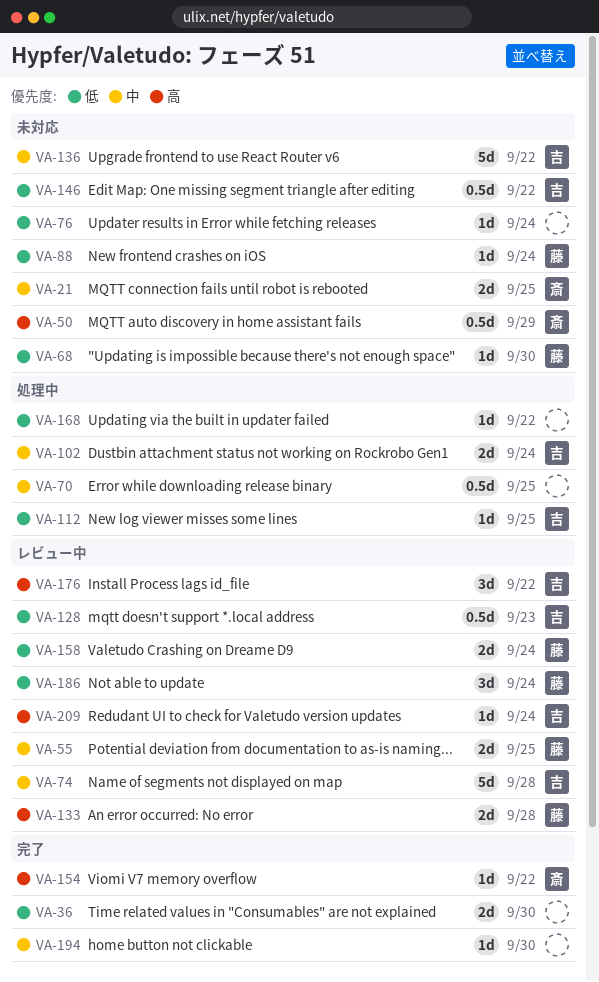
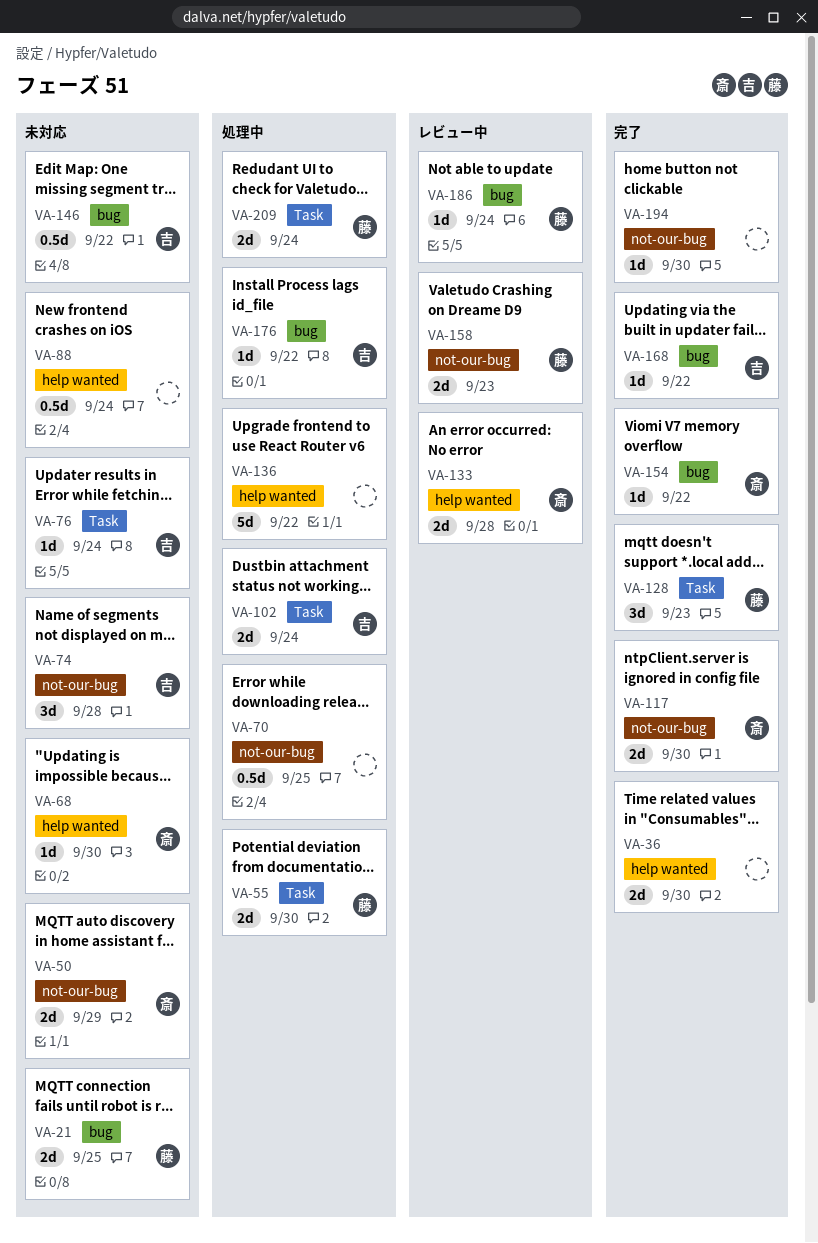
VA-21, owner: 斎 -> 藤
VA-50, estimate: 0.5d -> 2d
VA-55, status: レビュー中 -> 処理中
VA-55, due: Sep 25 -> Sep 30
VA-68, owner: 藤 -> 斎
VA-74, status: レビュー中 -> 未対応
VA-74, estimate: 5d -> 3d
VA-76, owner: none -> 吉
VA-88, owner: 藤 -> none
VA-88, estimate: 1d -> 0.5d
VA-112: present -> none
VA-117: none -> present
VA-128, status: レビュー中 -> 完了
VA-128, owner: 吉 -> 藤
VA-128, estimate: 0.5d -> 3d
VA-133, owner: 藤 -> 斎
VA-136, status: 未対応 -> 処理中
VA-136, owner: 吉 -> none
VA-158, due: Sep 24 -> Sep 23
VA-168, status: 処理中 -> 完了
VA-168, owner: none -> 吉
VA-176, status: レビュー中 -> 処理中
VA-176, estimate: 3d -> 1d
VA-186, estimate: 3d -> 1d
VA-209, status: レビュー中 -> 処理中
VA-209, owner: 吉 -> 藤
VA-209, estimate: 1d -> 2d

